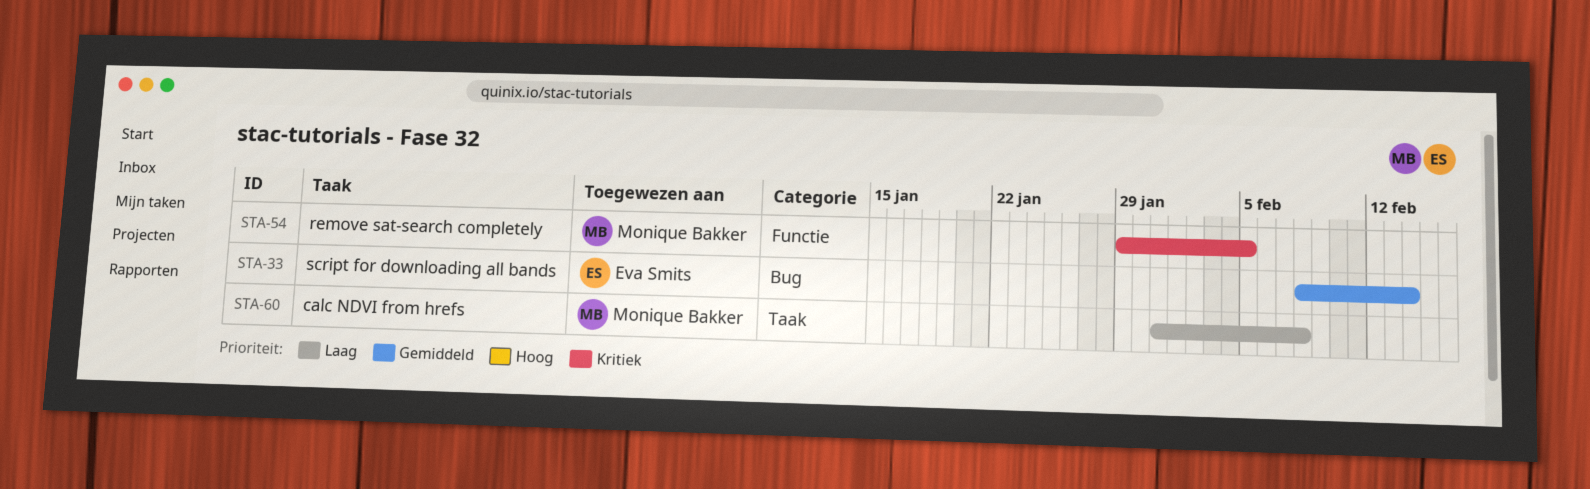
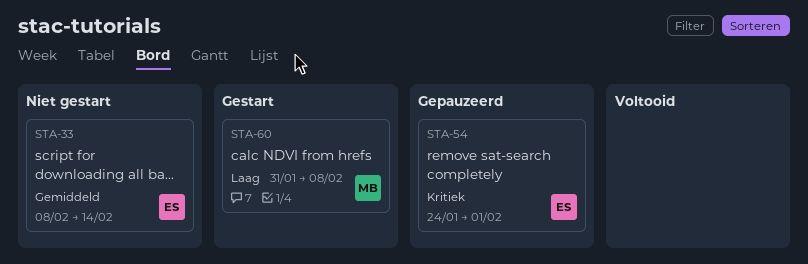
STA-54, owner: Monique Bakker -> Eva Smits
STA-54, start: Jan 29 -> Jan 24
STA-54, due: Feb 5 -> Feb 1

